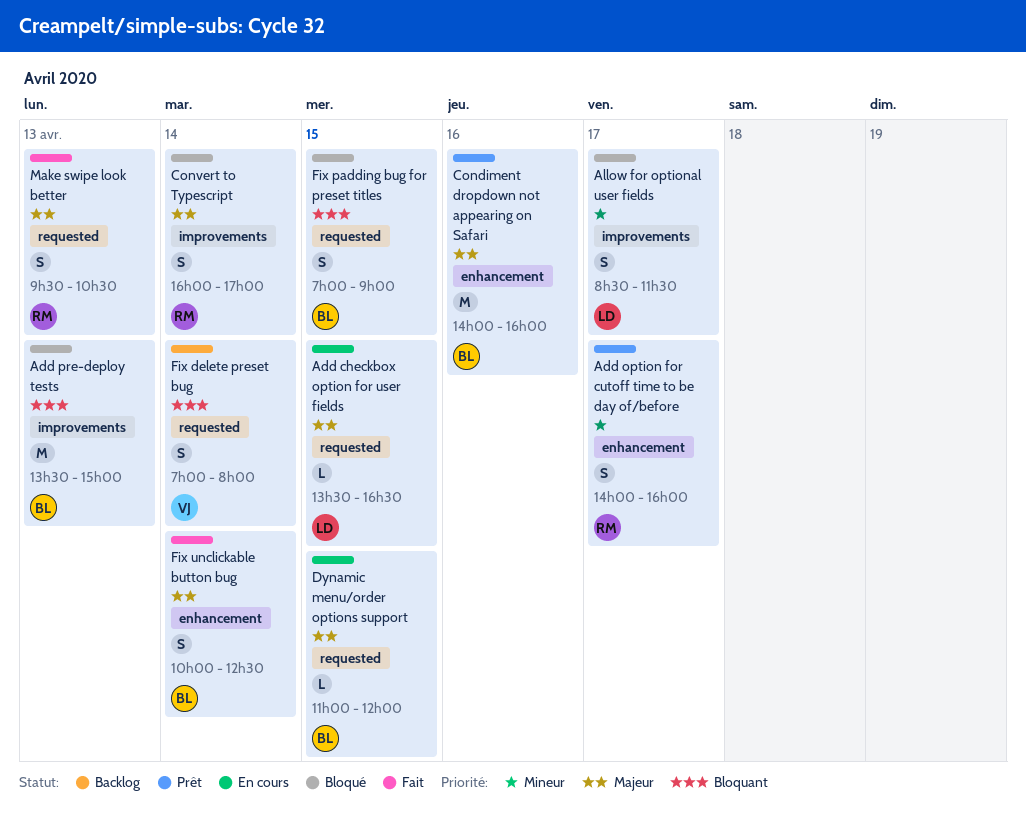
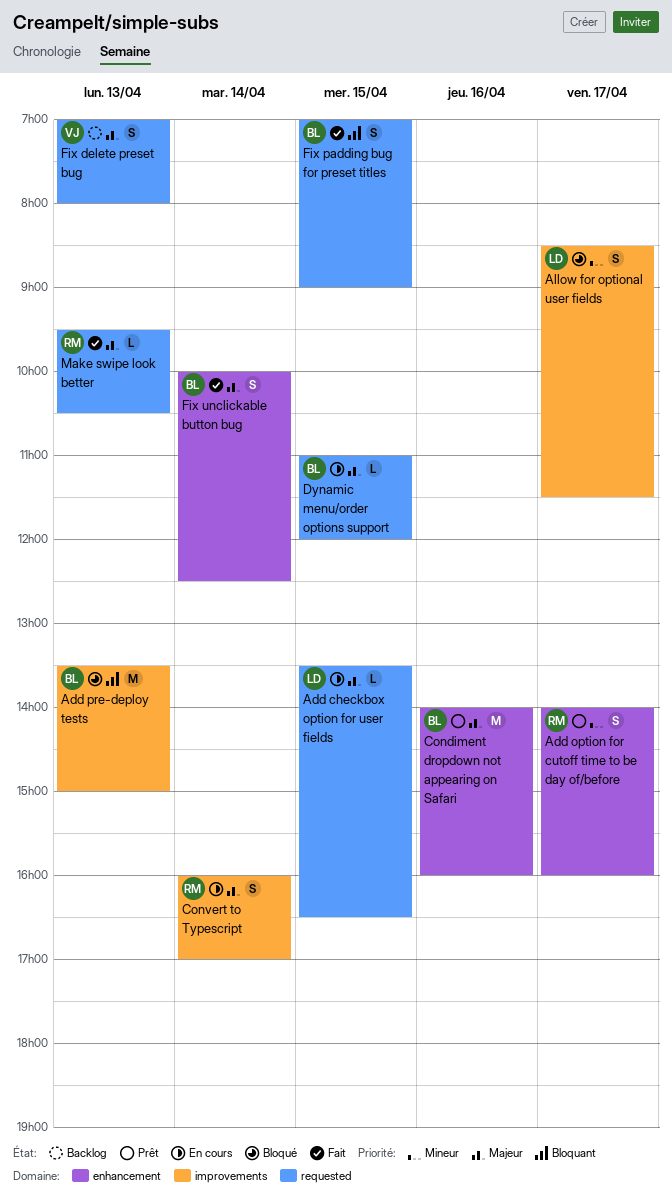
Convert to Typescript, status: Bloqué -> En cours
Fix delete preset bug, priority: Bloquant -> Majeur
Fix delete preset bug, day: Apr 14 -> Apr 13
Fix padding bug for preset titles, status: Bloqué -> Fait
Make swipe look better, estimate: S -> L

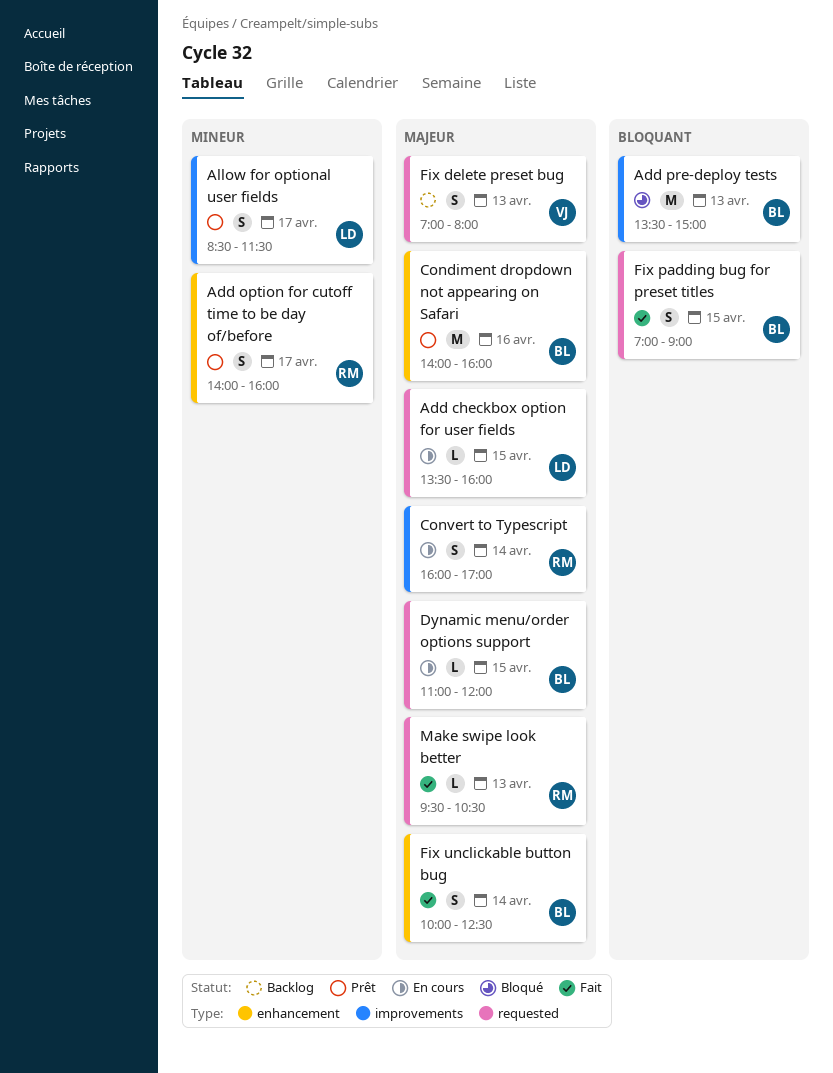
Add checkbox option for user fields, ends: 16:30 -> 16:00
Allow for optional user fields, status: Bloqué -> Prêt

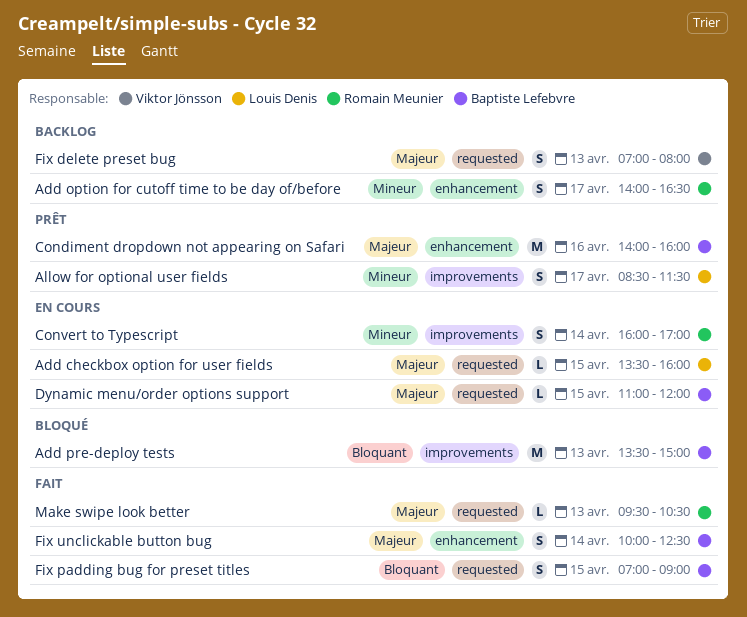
Add option for cutoff time to be day of/before, status: Prêt -> Backlog
Add option for cutoff time to be day of/before, ends: 16:00 -> 16:30
Convert to Typescript, priority: Majeur -> Mineur

